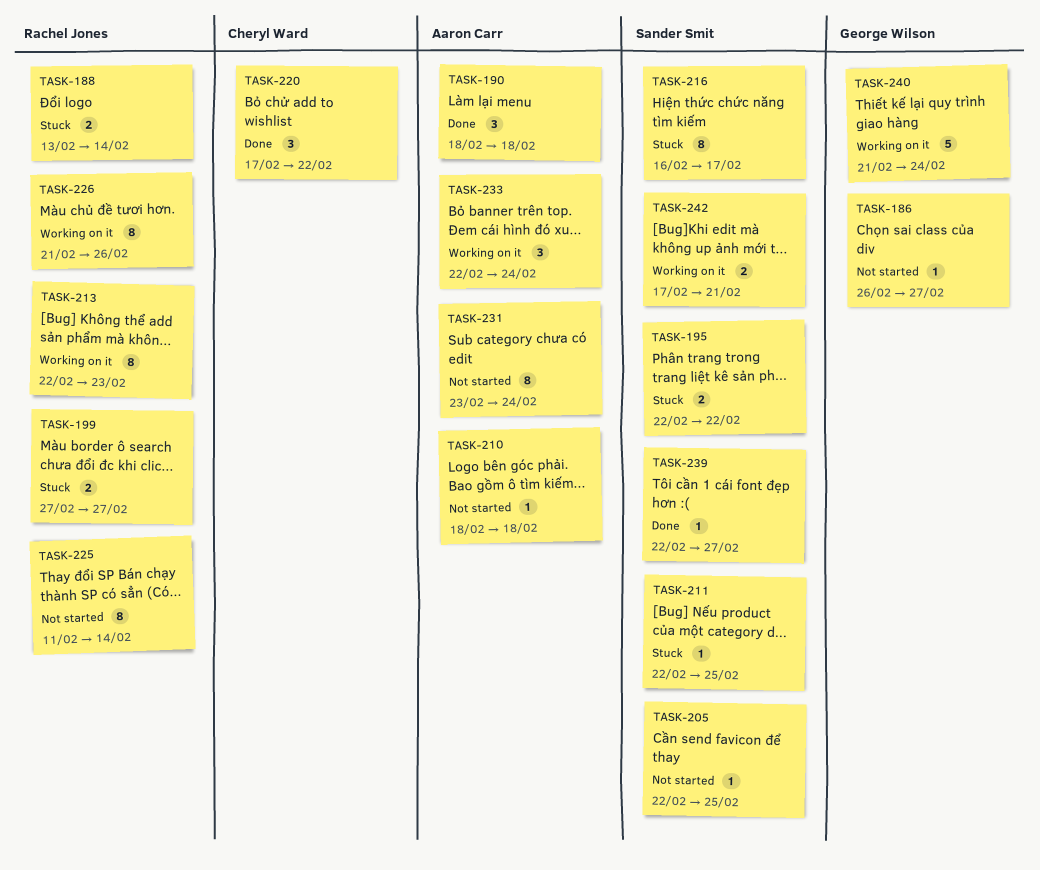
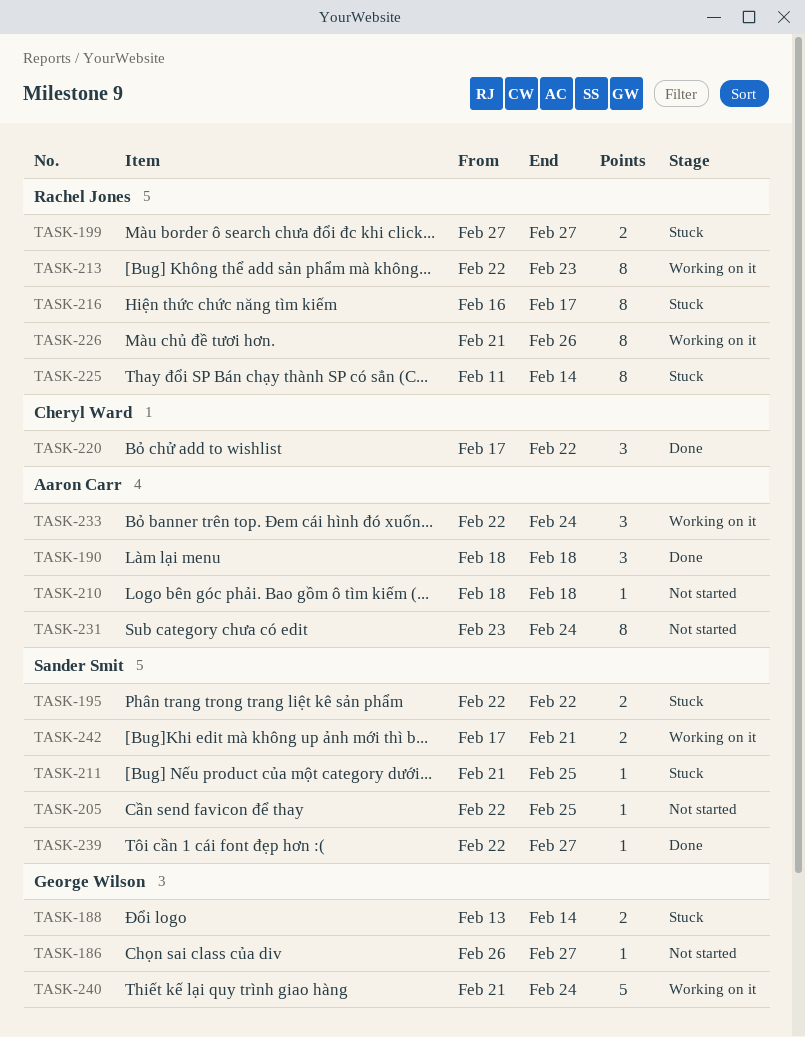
TASK-188, owner: Rachel Jones -> George Wilson
TASK-211, start: Feb 22 -> Feb 21
TASK-216, owner: Sander Smit -> Rachel Jones
TASK-225, status: Not started -> Stuck

